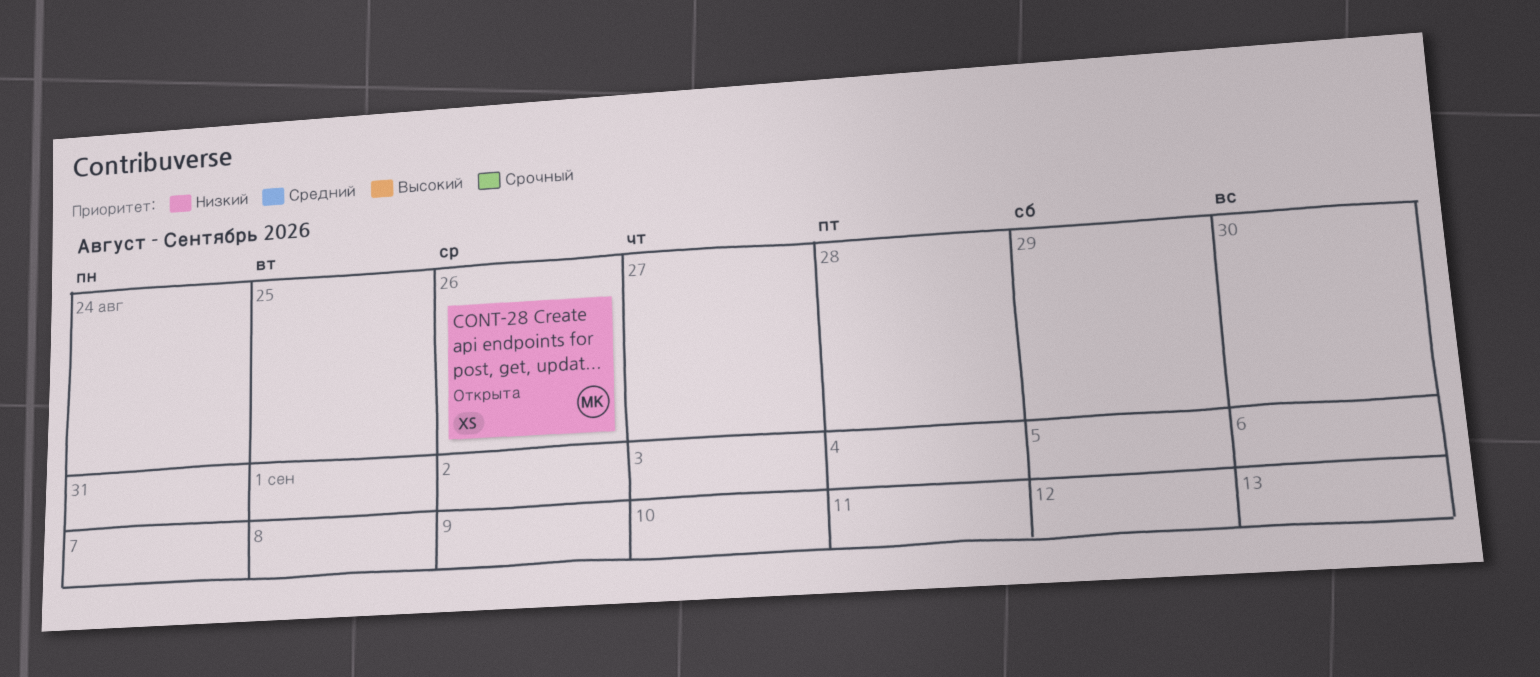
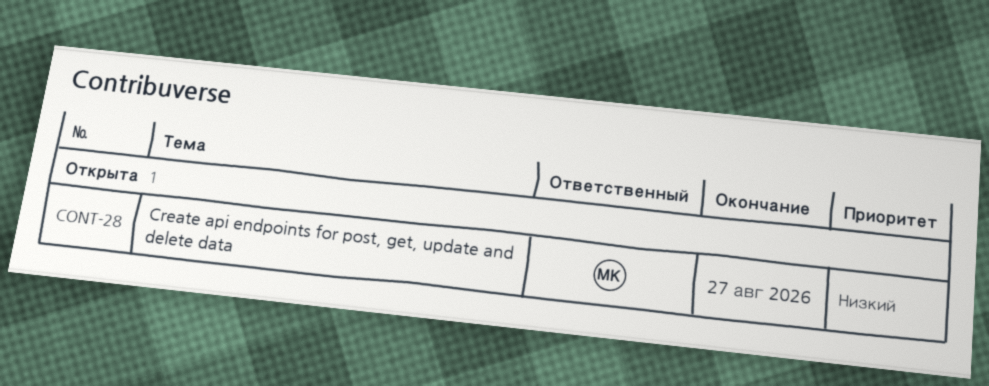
CONT-28, due: Aug 26 -> Aug 27

